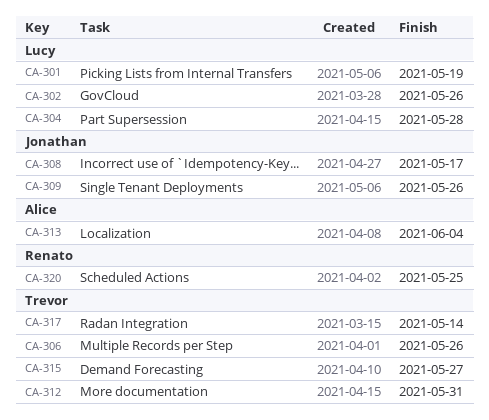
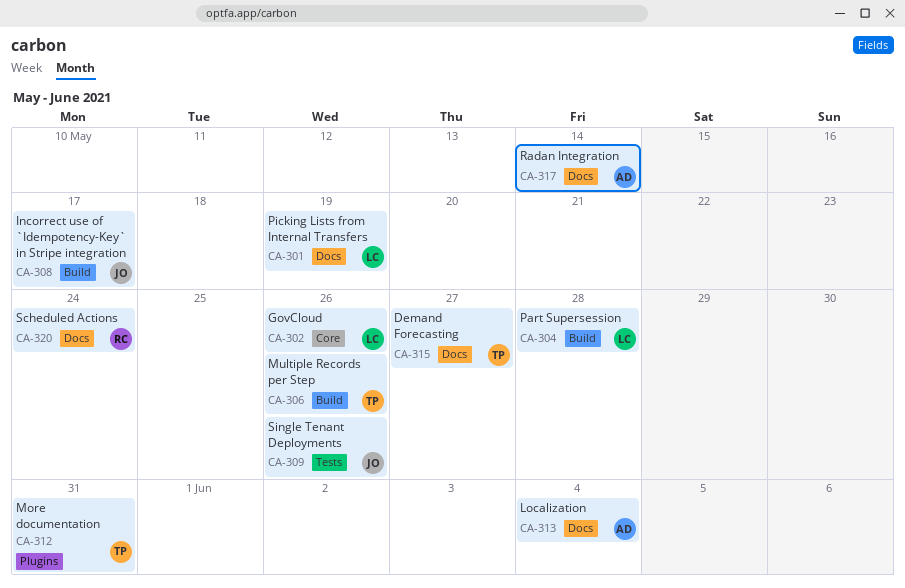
CA-317, owner: Trevor -> Alice
CA-320, due: May 25 -> May 24

